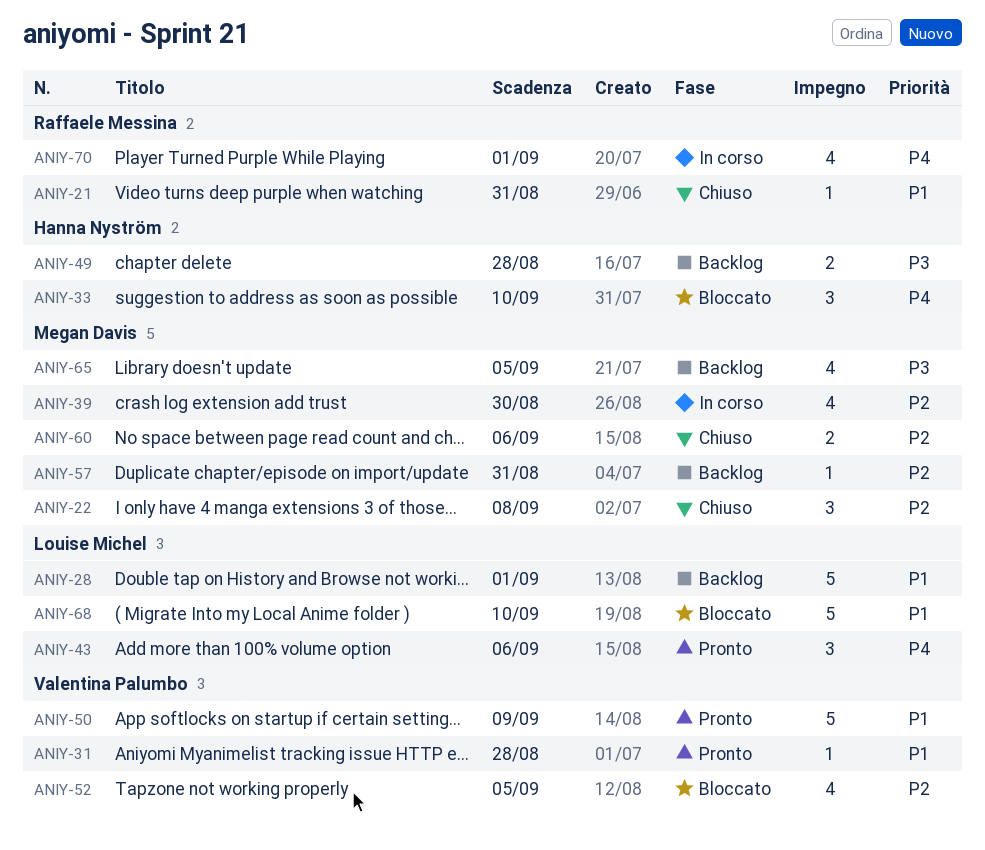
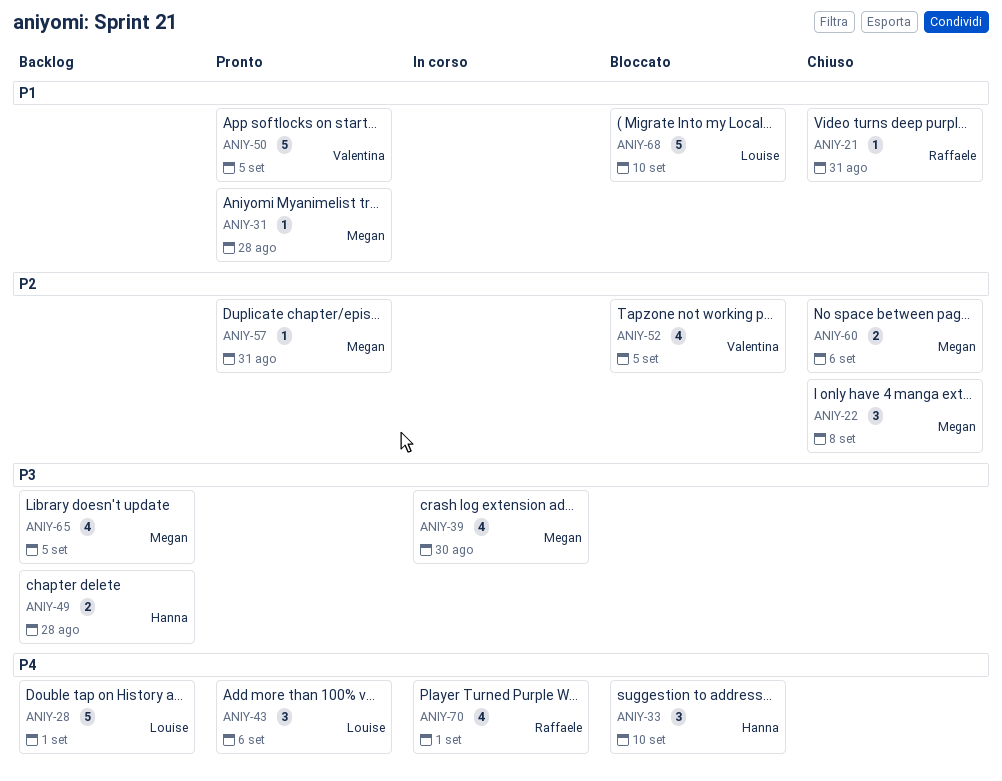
ANIY-28, priority: P1 -> P4
ANIY-31, owner: Valentina Palumbo -> Megan Davis
ANIY-39, priority: P2 -> P3
ANIY-50, due: Sep 9 -> Sep 5
ANIY-57, status: Backlog -> Pronto

